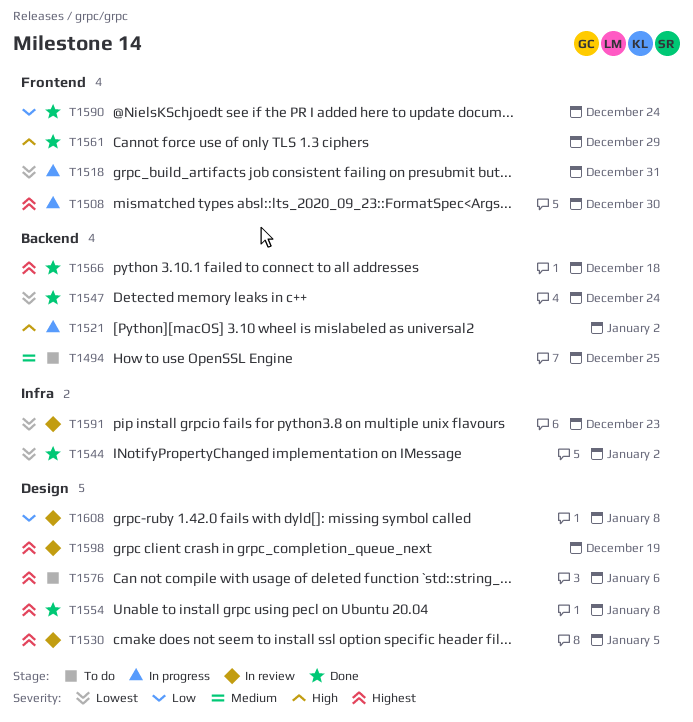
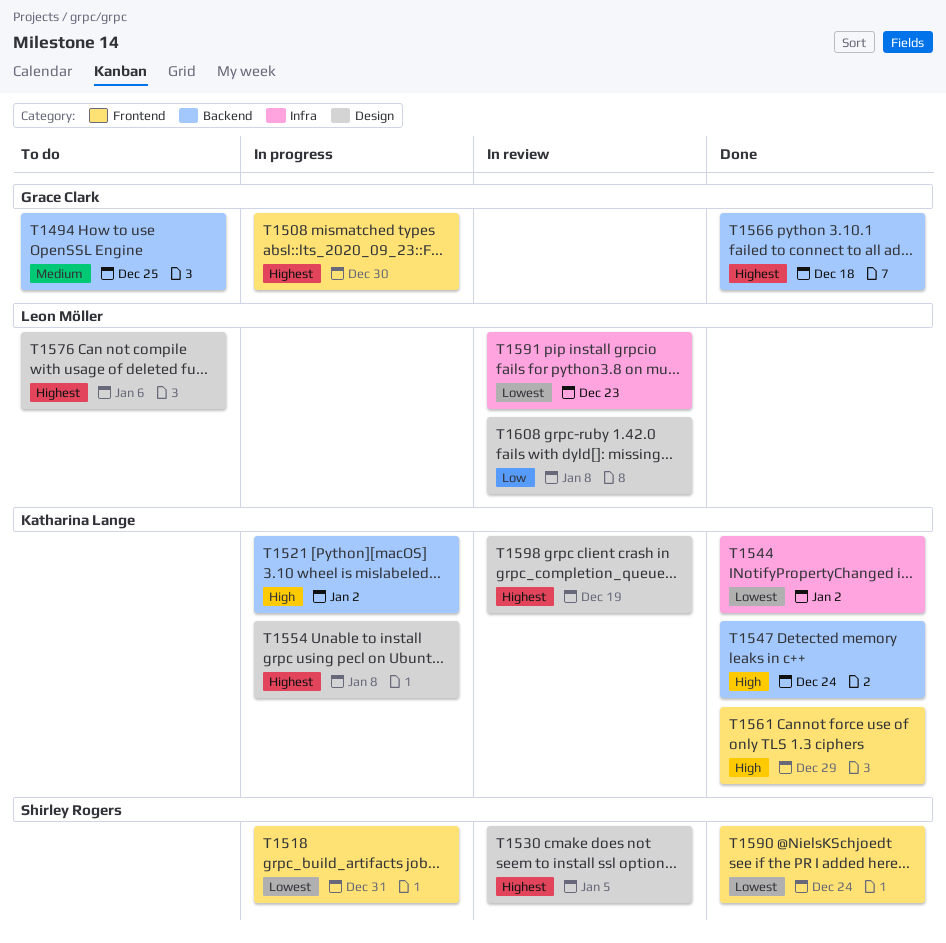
T1547, priority: Lowest -> High
T1554, status: Done -> In progress
T1590, priority: Low -> Lowest

